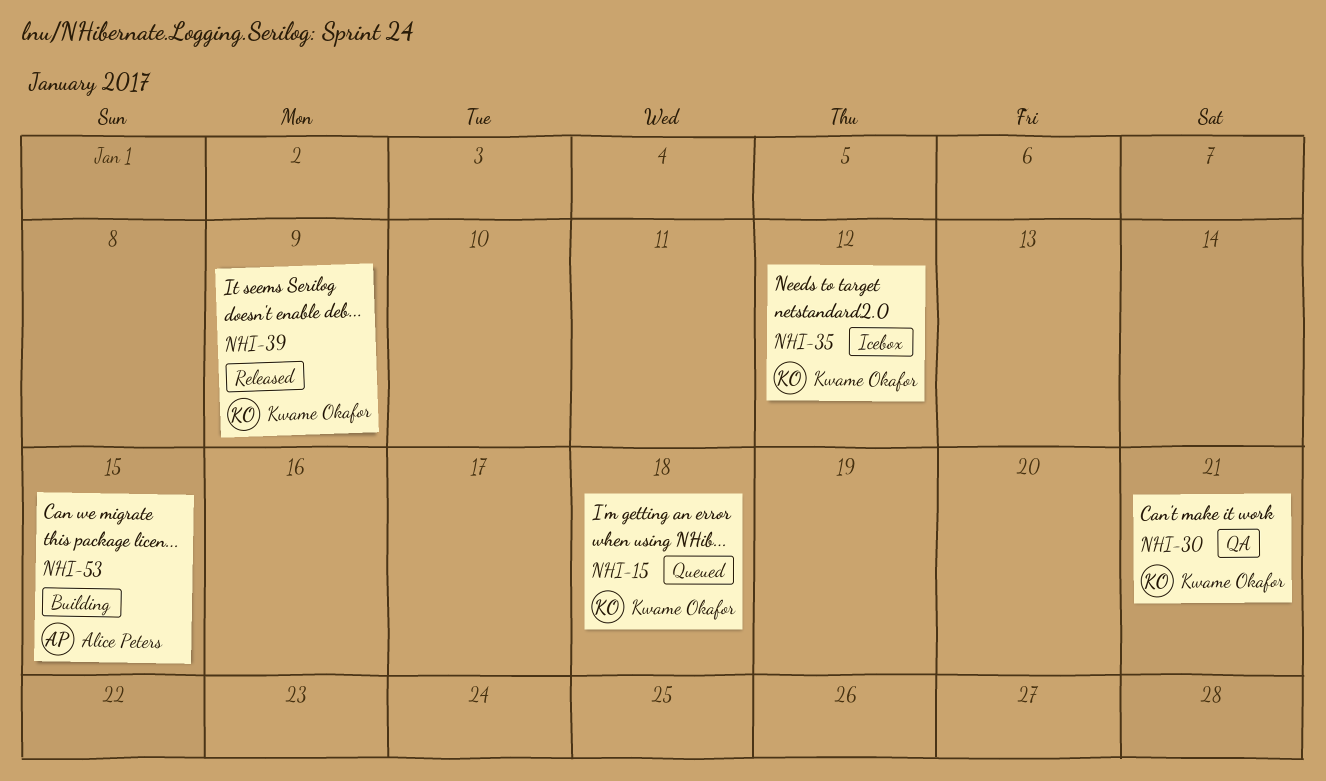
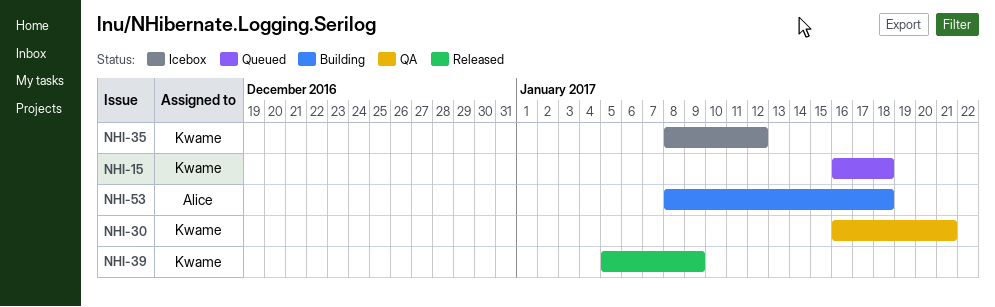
NHI-53, due: Jan 15 -> Jan 18

